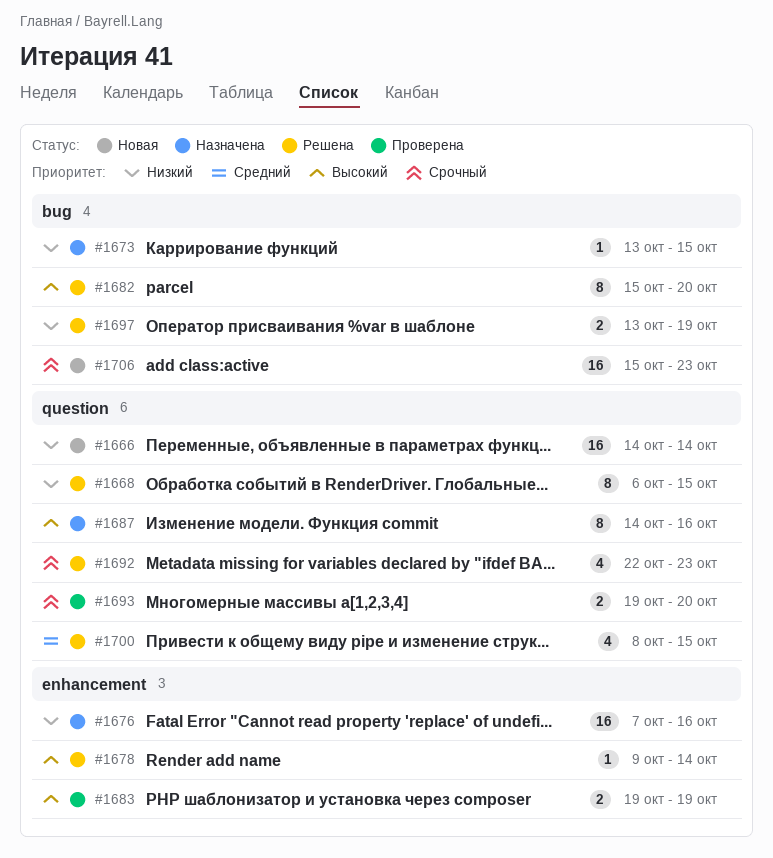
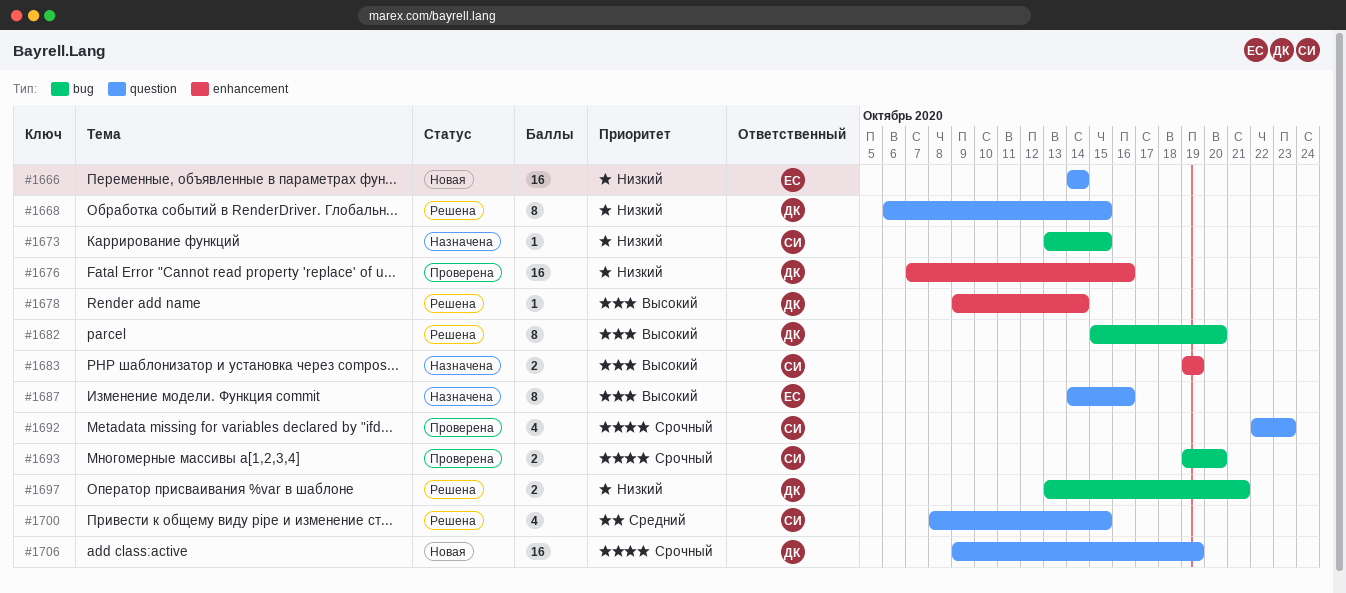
#1676, status: Назначена -> Проверена
#1683, status: Проверена -> Назначена
#1692, status: Решена -> Проверена
#1693, label: question -> bug
#1697, due: Oct 19 -> Oct 21
#1706, label: bug -> question
#1706, start: Oct 15 -> Oct 9
#1706, due: Oct 23 -> Oct 19

